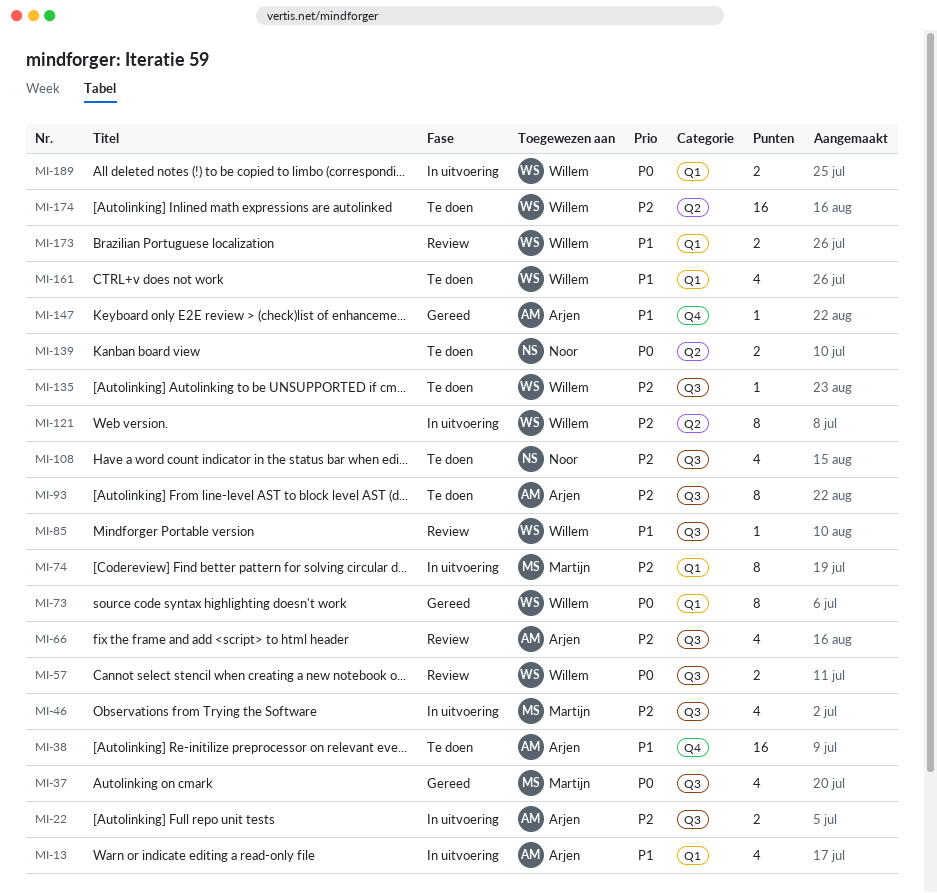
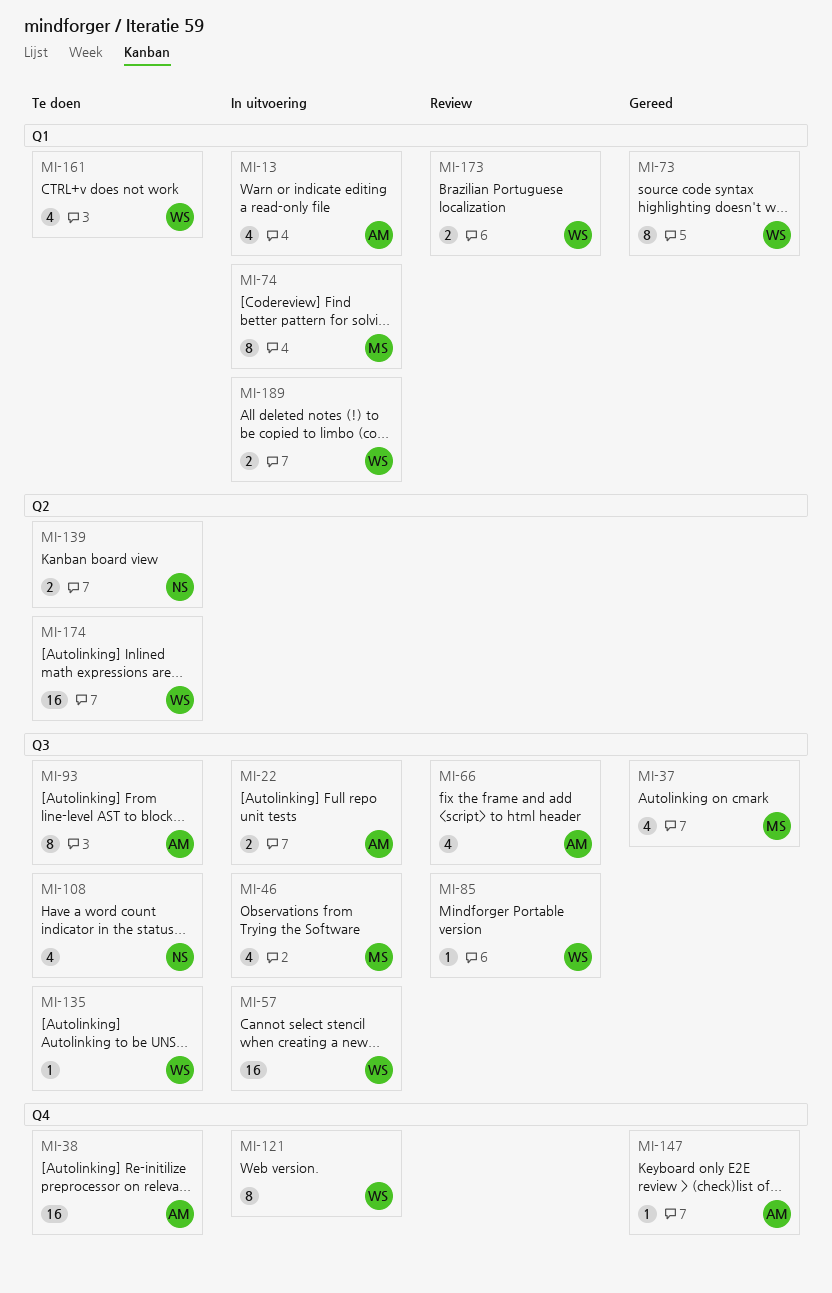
MI-57, status: Review -> In uitvoering
MI-57, estimate: 2 -> 16
MI-121, label: Q2 -> Q4

